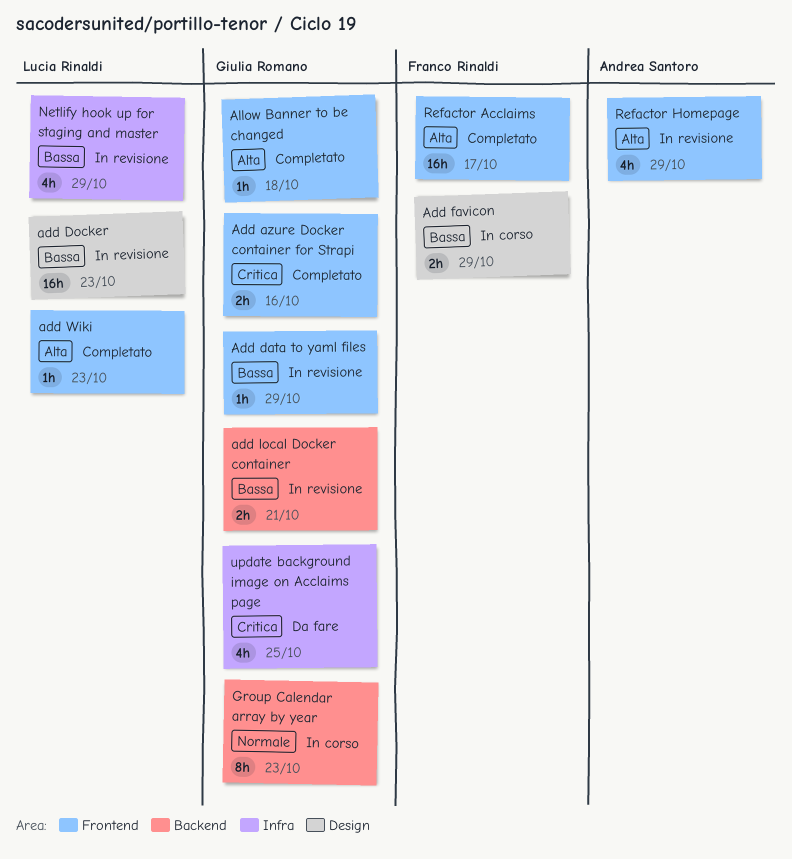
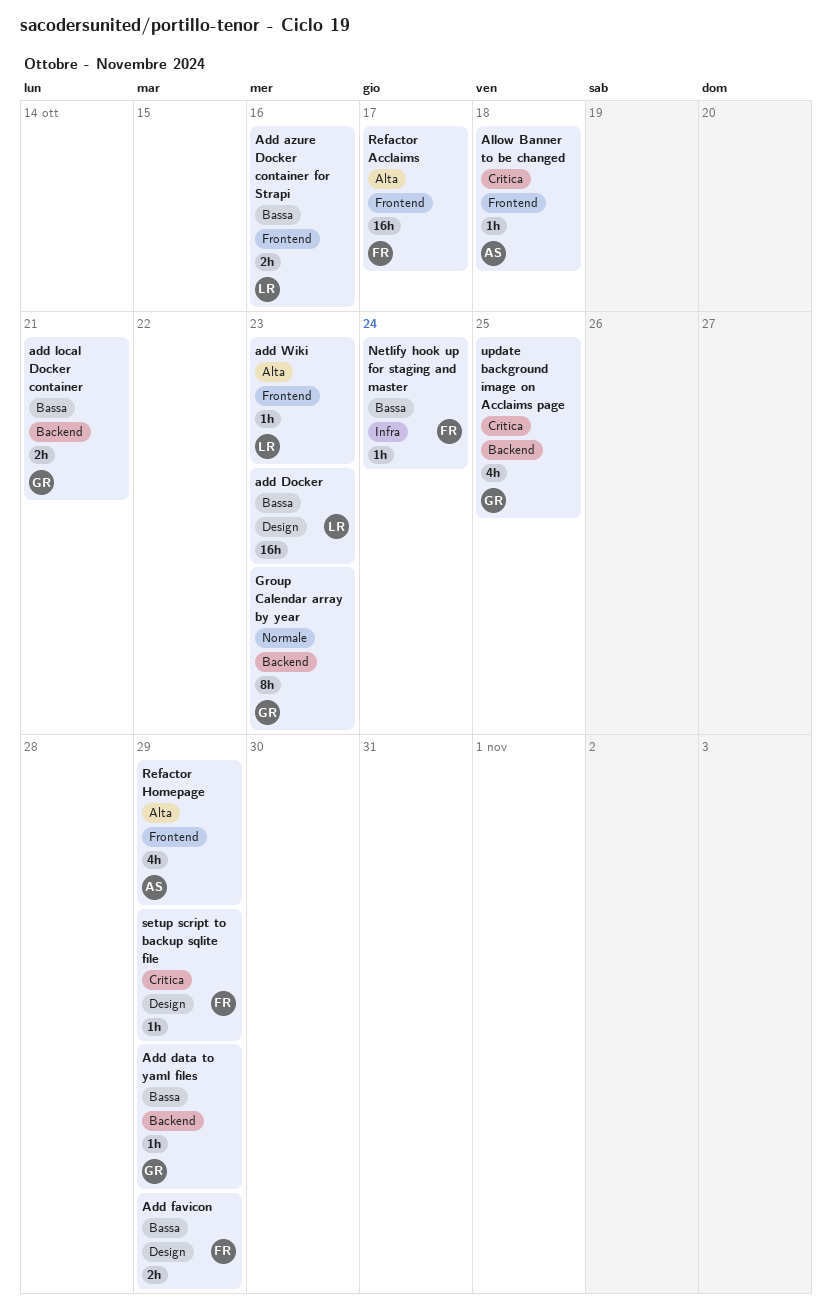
Add azure Docker container for Strapi, owner: Giulia Romano -> Lucia Rinaldi
Add azure Docker container for Strapi, priority: Critica -> Bassa
Add data to yaml files, label: Frontend -> Backend
Allow Banner to be changed, owner: Giulia Romano -> Andrea Santoro
Allow Banner to be changed, priority: Alta -> Critica
Netlify hook up for staging and master, owner: Lucia Rinaldi -> Franco Rinaldi
Netlify hook up for staging and master, estimate: 4h -> 1h
Netlify hook up for staging and master, due: Oct 29 -> Oct 24
setup script to backup sqlite file: none -> present
update background image on Acclaims page, label: Infra -> Backend

